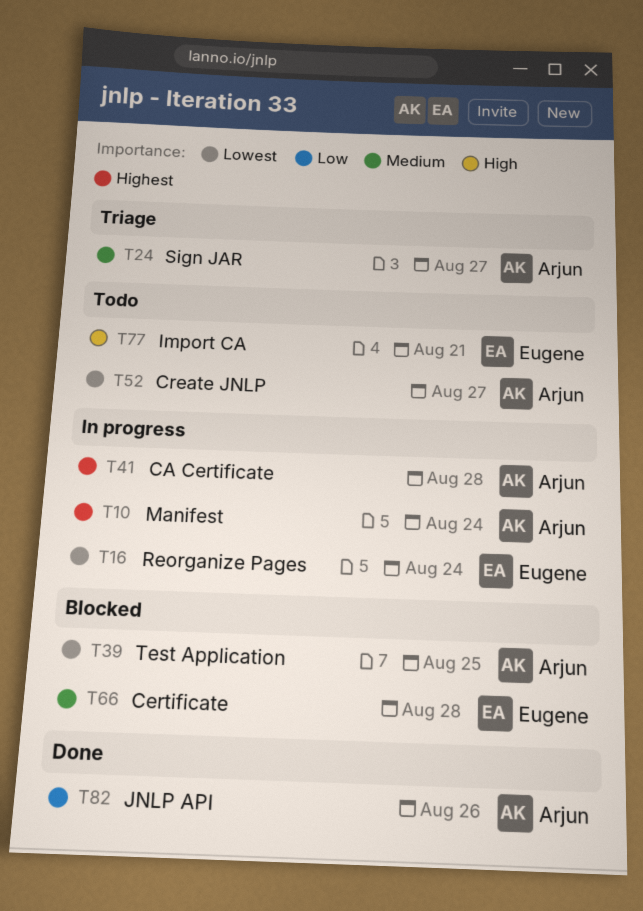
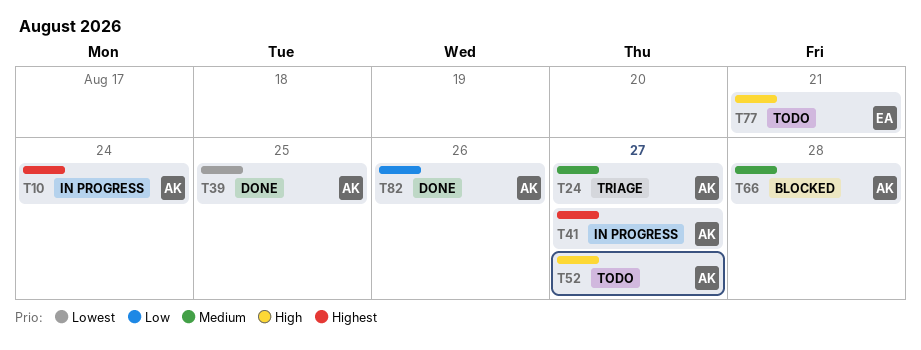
T16: present -> none
T39, status: Blocked -> Done
T41, due: Aug 28 -> Aug 27
T52, priority: Lowest -> High
T66, owner: Eugene -> Arjun

